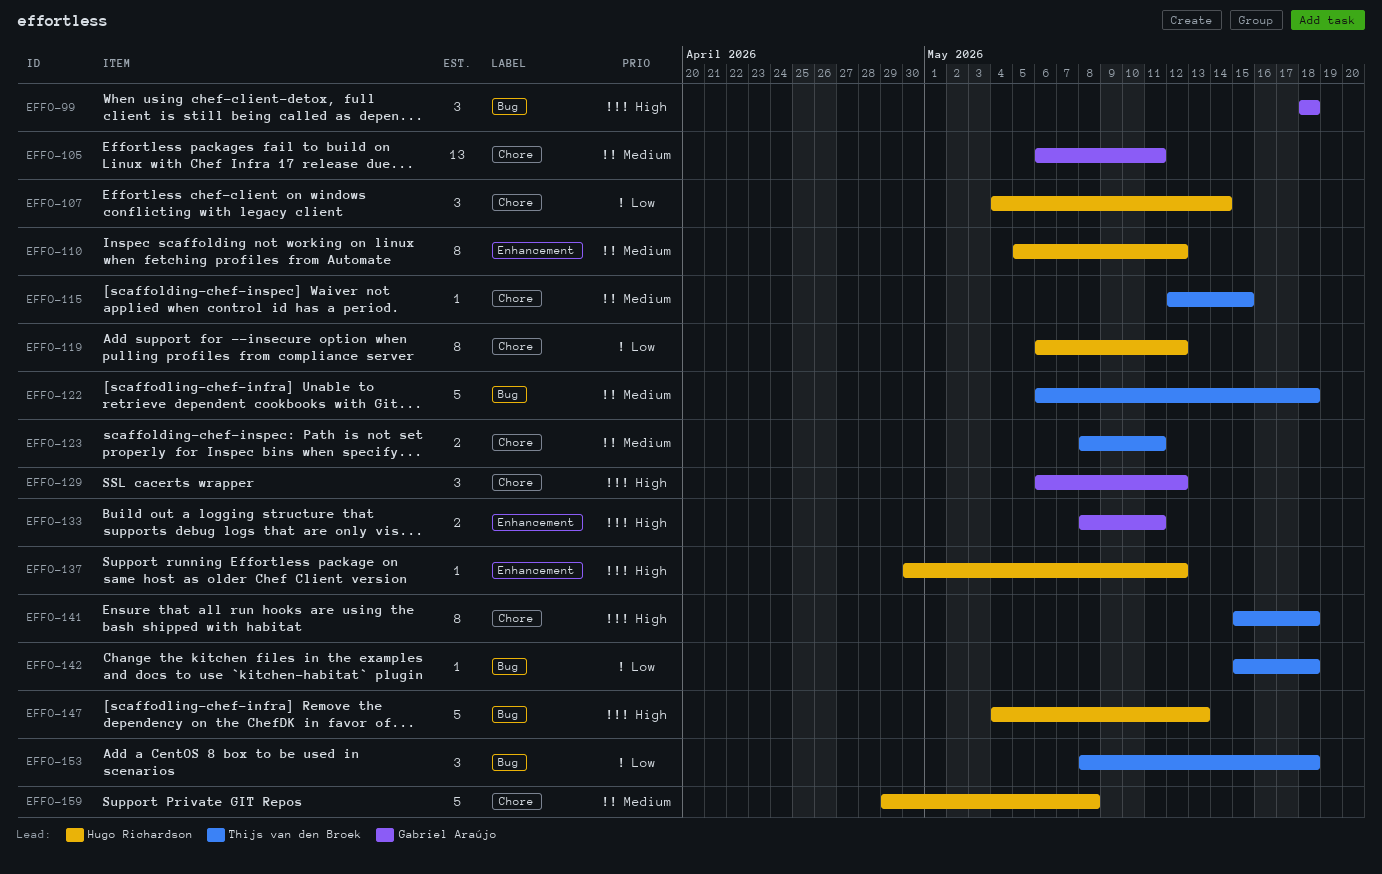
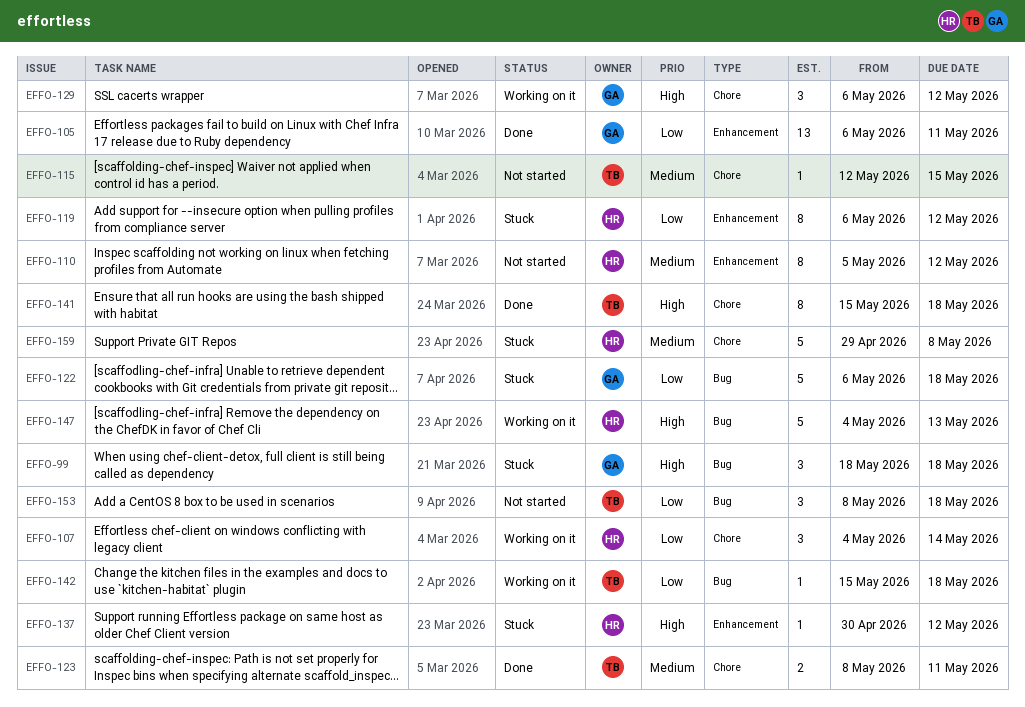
EFFO-105, priority: Medium -> Low
EFFO-105, label: Chore -> Enhancement
EFFO-119, label: Chore -> Enhancement
EFFO-122, owner: Thijs van den Broek -> Gabriel Araújo
EFFO-122, priority: Medium -> Low
EFFO-133: present -> none

